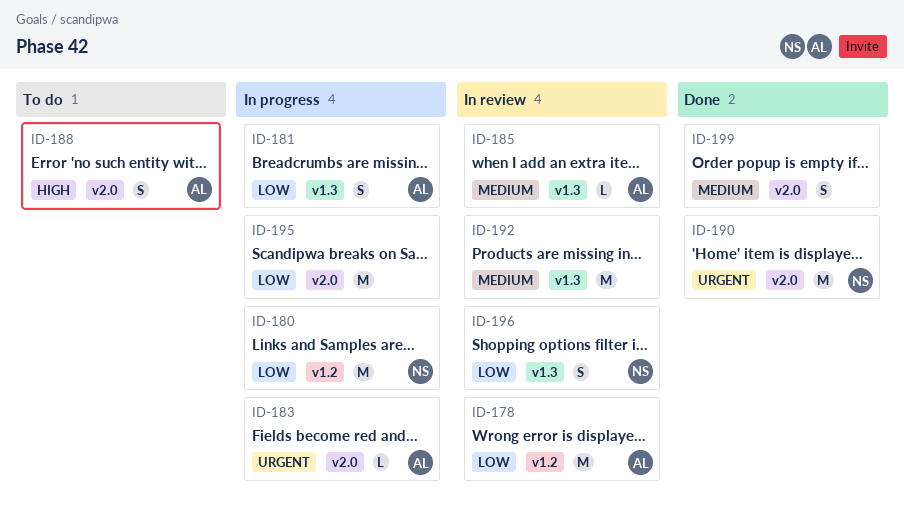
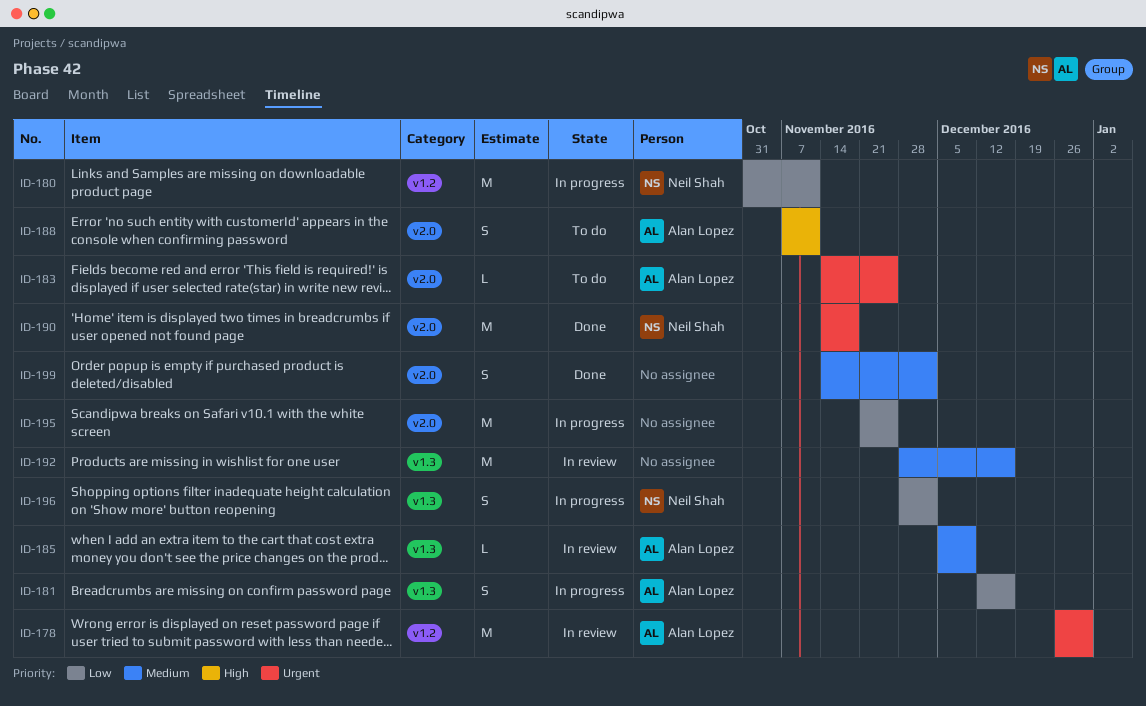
ID-178, priority: Low -> Urgent
ID-183, status: In progress -> To do
ID-196, status: In review -> In progress

